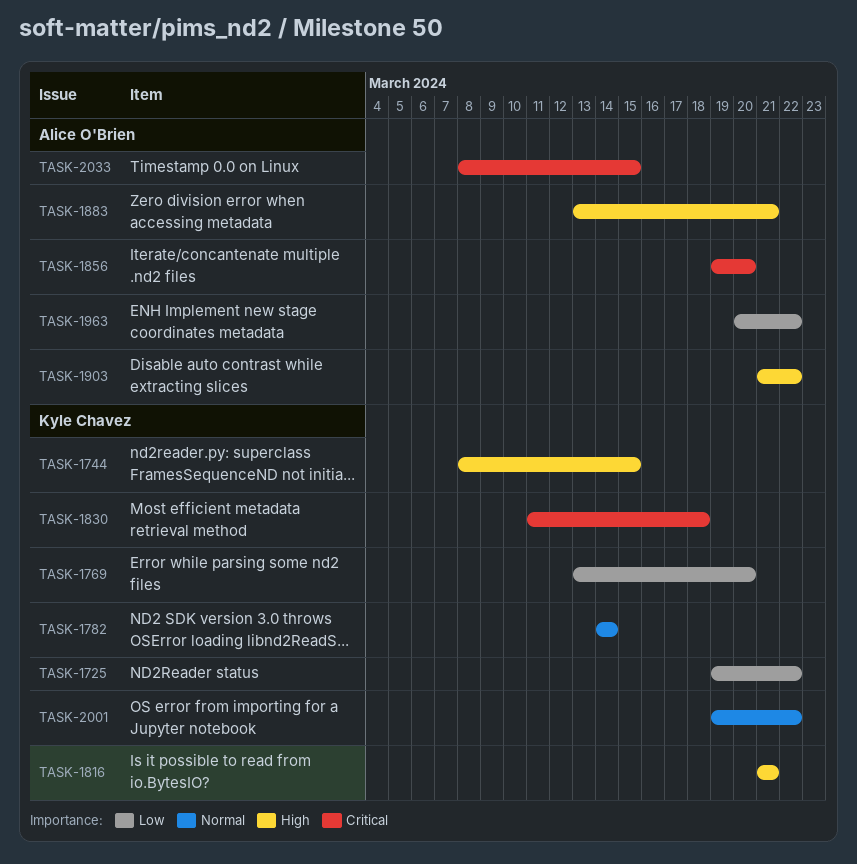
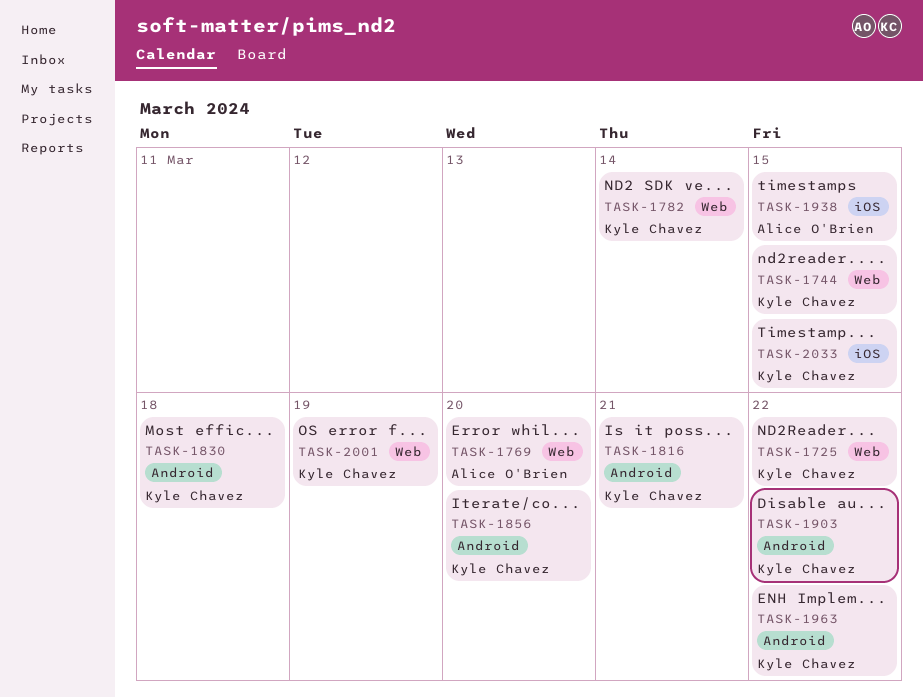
TASK-1769, owner: Kyle Chavez -> Alice O'Brien
TASK-1856, owner: Alice O'Brien -> Kyle Chavez
TASK-1883: present -> none
TASK-1903, owner: Alice O'Brien -> Kyle Chavez
TASK-1938: none -> present
TASK-1963, owner: Alice O'Brien -> Kyle Chavez
TASK-2001, due: Mar 22 -> Mar 19
TASK-2033, owner: Alice O'Brien -> Kyle Chavez

